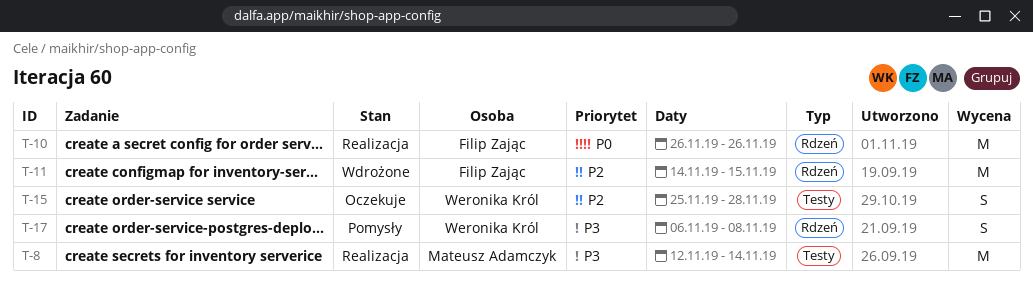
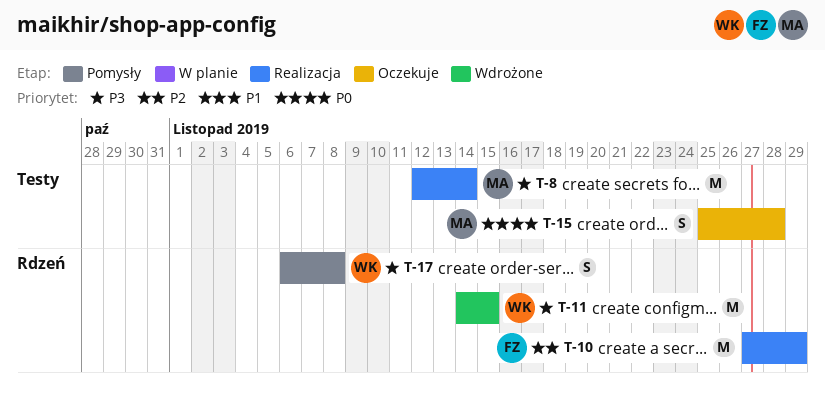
T-10, priority: P0 -> P2
T-10, start: Nov 26 -> Nov 27
T-10, due: Nov 26 -> Nov 29
T-11, owner: Filip Zając -> Weronika Król
T-11, priority: P2 -> P3
T-15, owner: Weronika Król -> Mateusz Adamczyk
T-15, priority: P2 -> P0

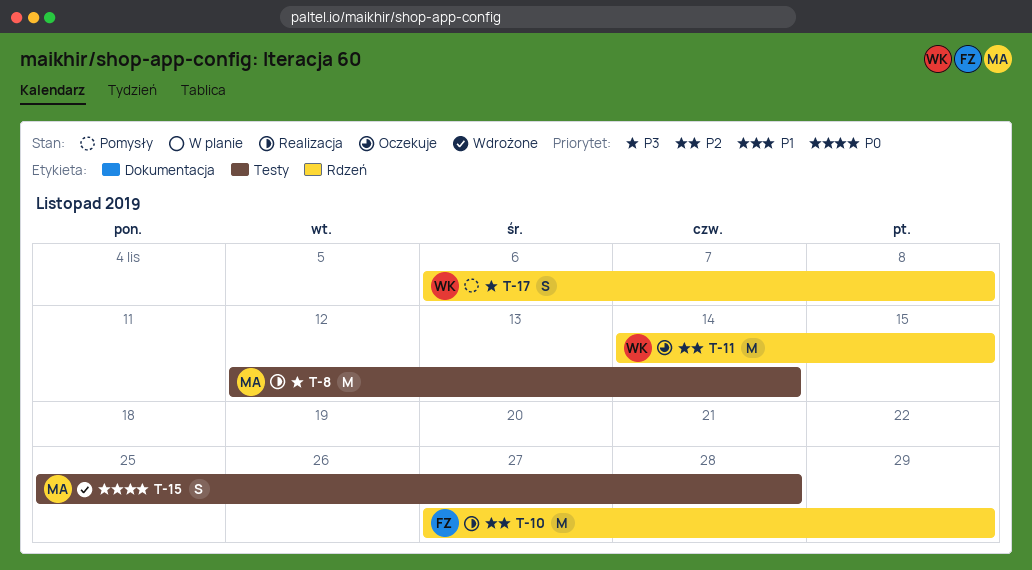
T-11, status: Wdrożone -> Oczekuje
T-11, priority: P3 -> P2
T-15, status: Oczekuje -> Wdrożone

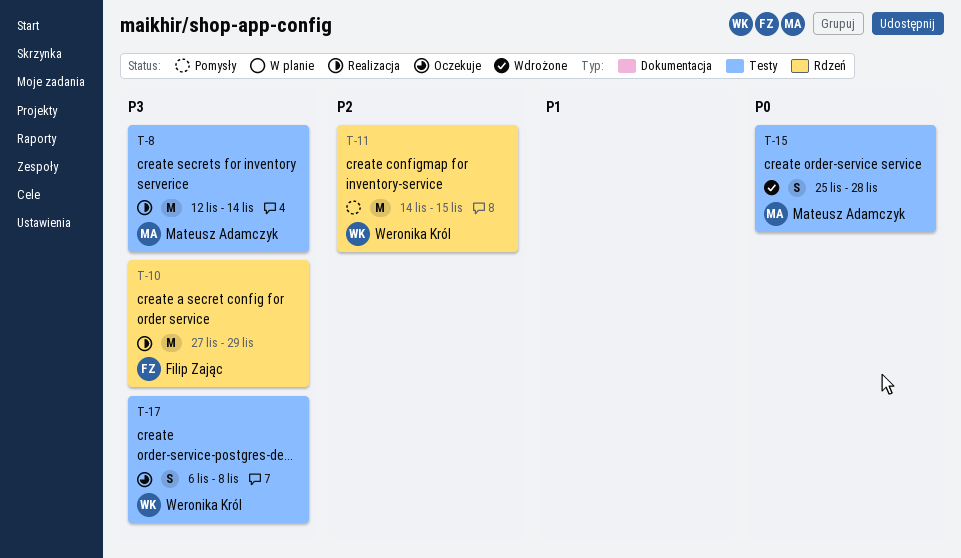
T-10, priority: P2 -> P3
T-11, status: Oczekuje -> Pomysły
T-17, status: Pomysły -> Oczekuje
T-17, label: Rdzeń -> Testy

